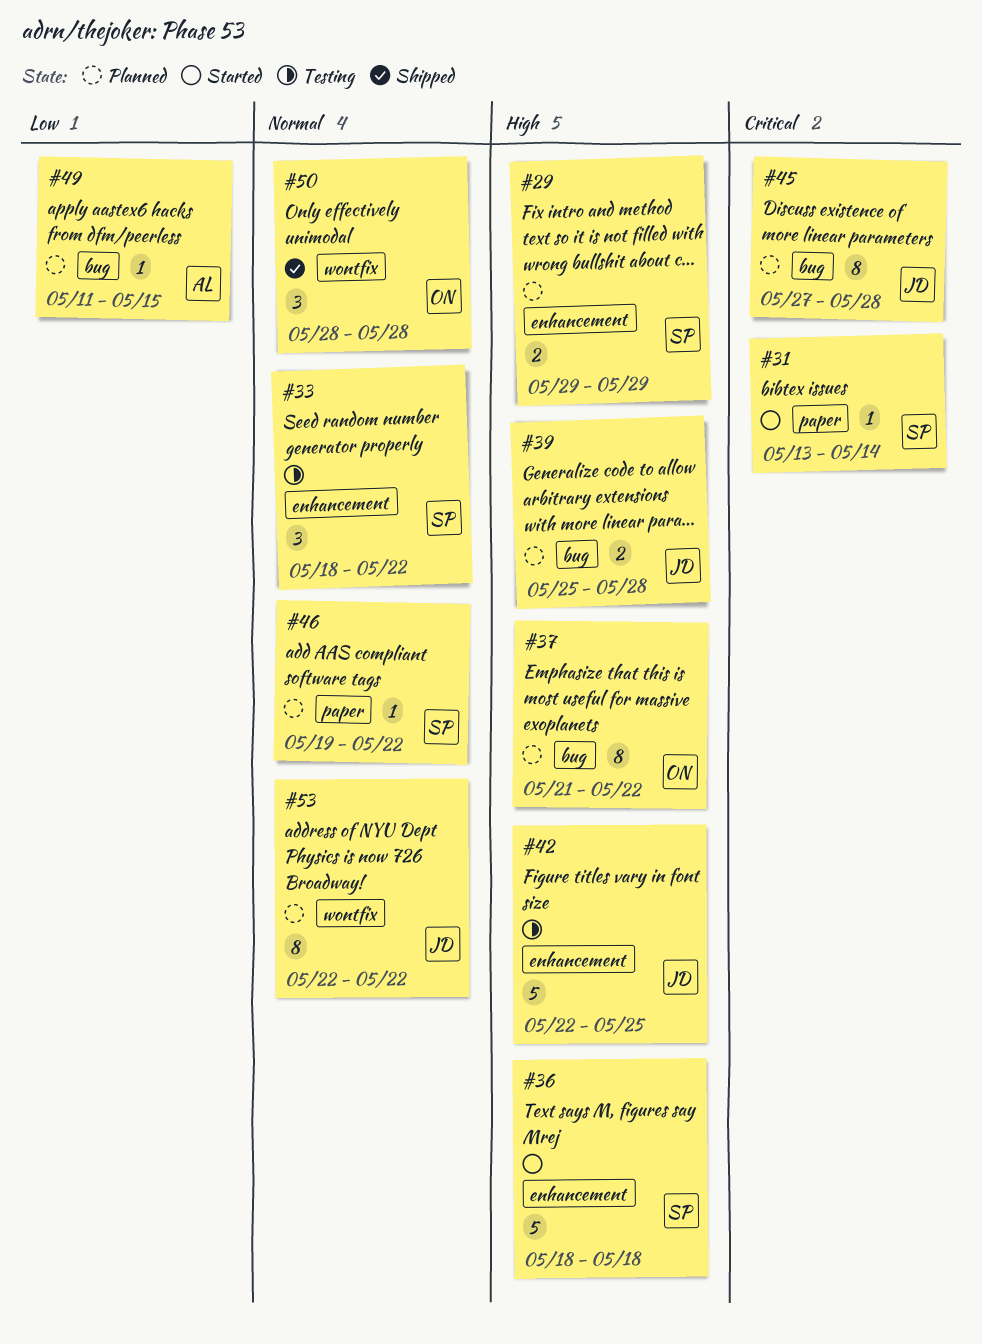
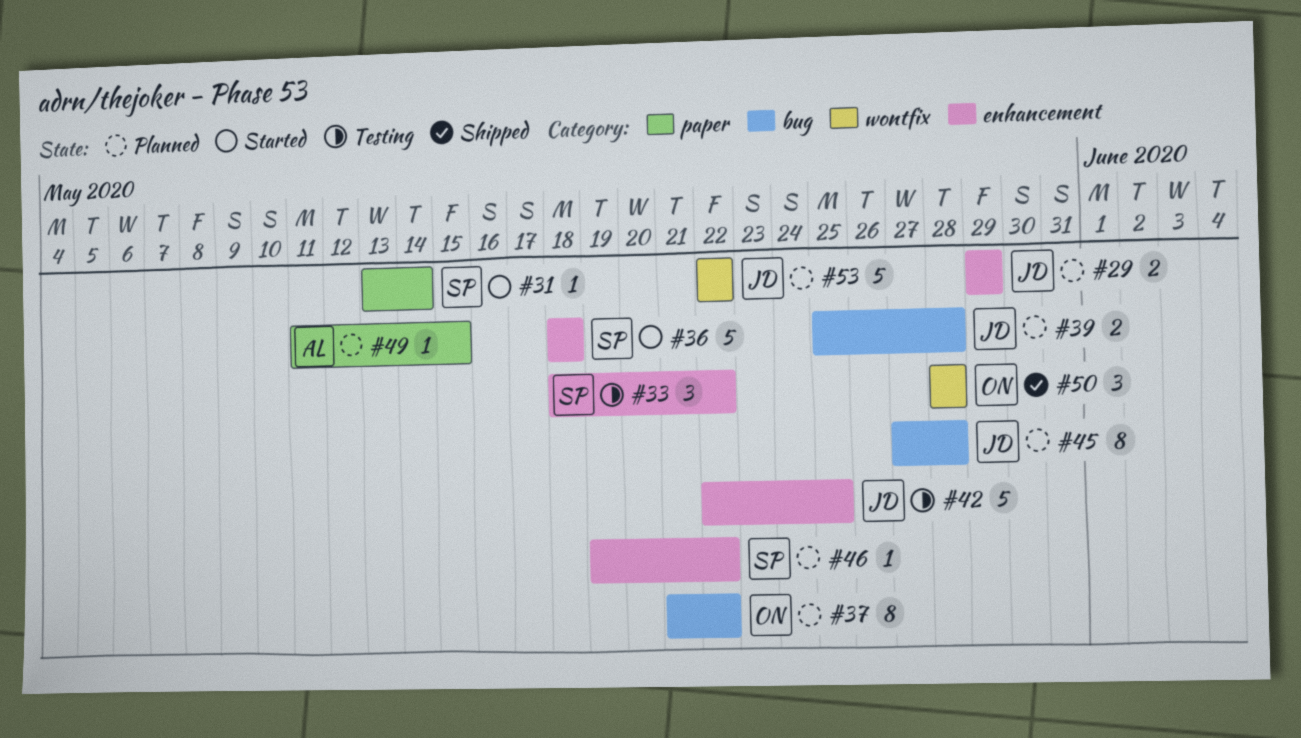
#29, owner: SP -> JD
#46, label: paper -> enhancement
#49, label: bug -> paper
#53, estimate: 8 -> 5

